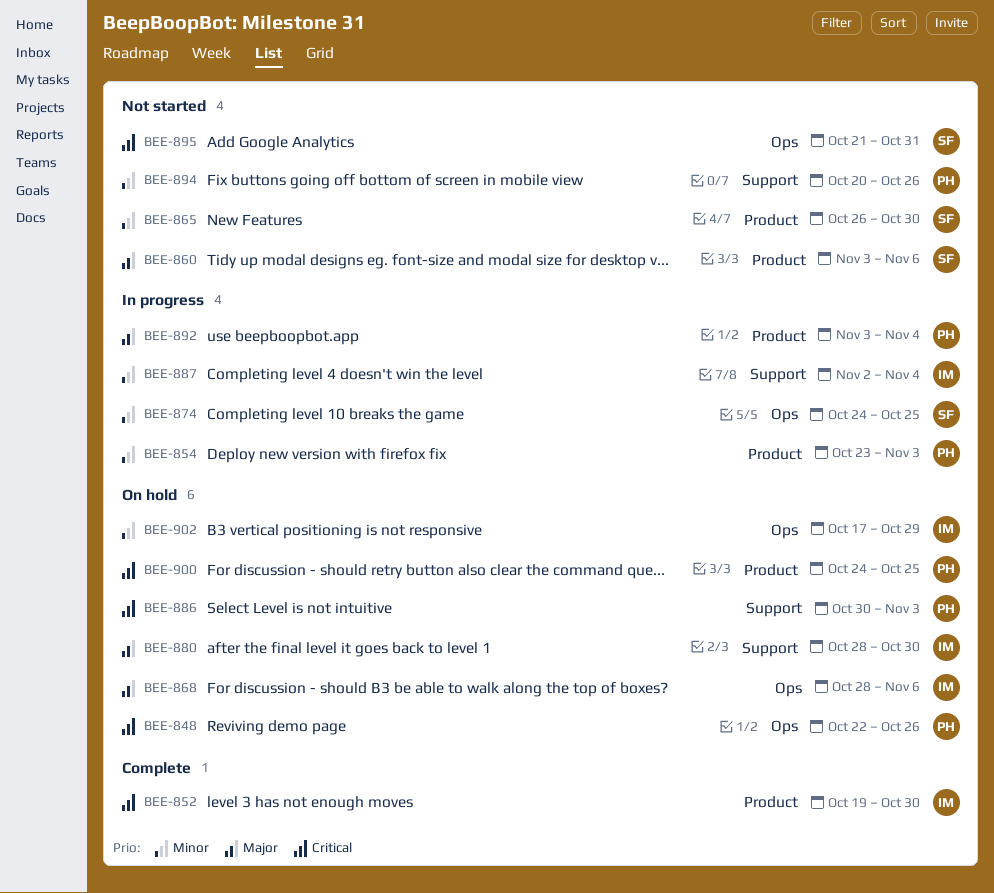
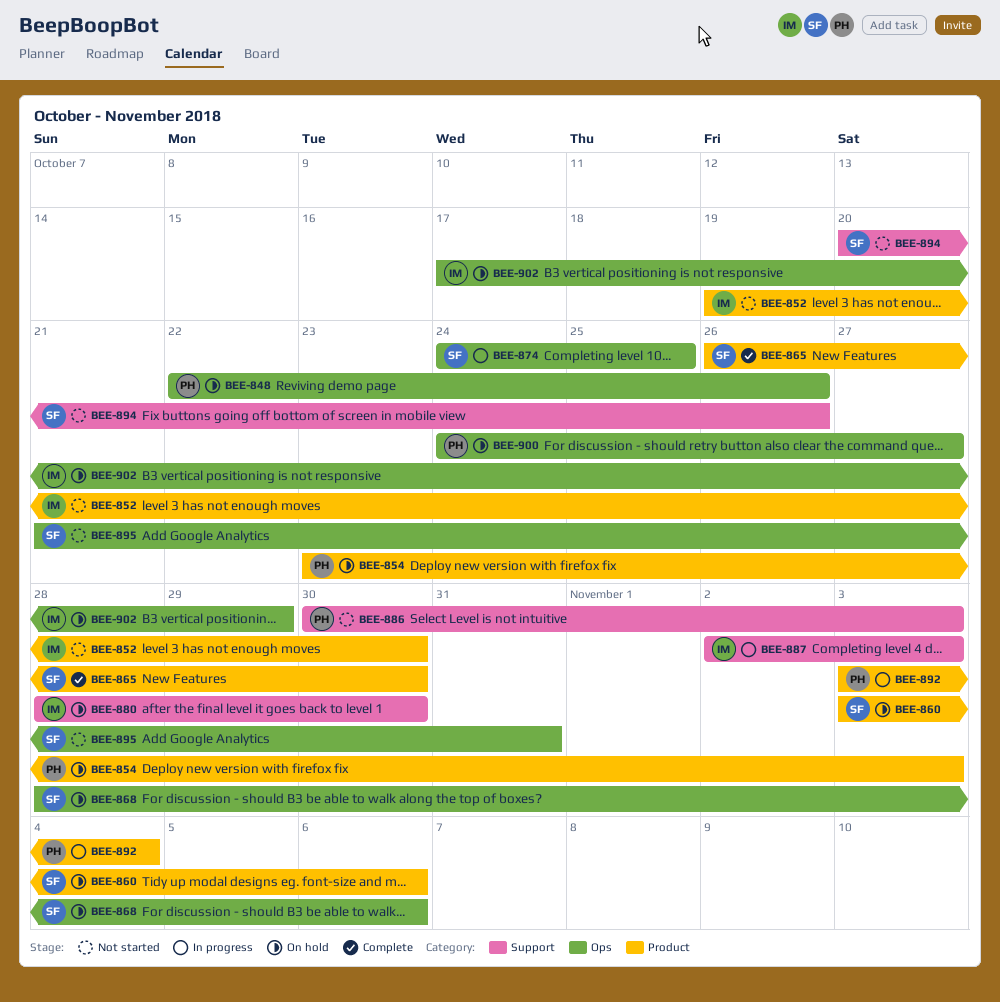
BEE-852, status: Complete -> Not started
BEE-854, status: In progress -> On hold
BEE-860, status: Not started -> On hold
BEE-865, status: Not started -> Complete
BEE-868, owner: IM -> SF
BEE-886, status: On hold -> Not started
BEE-887, due: Nov 4 -> Nov 3
BEE-894, owner: PH -> SF
BEE-900, label: Product -> Ops
BEE-900, due: Oct 25 -> Oct 27

